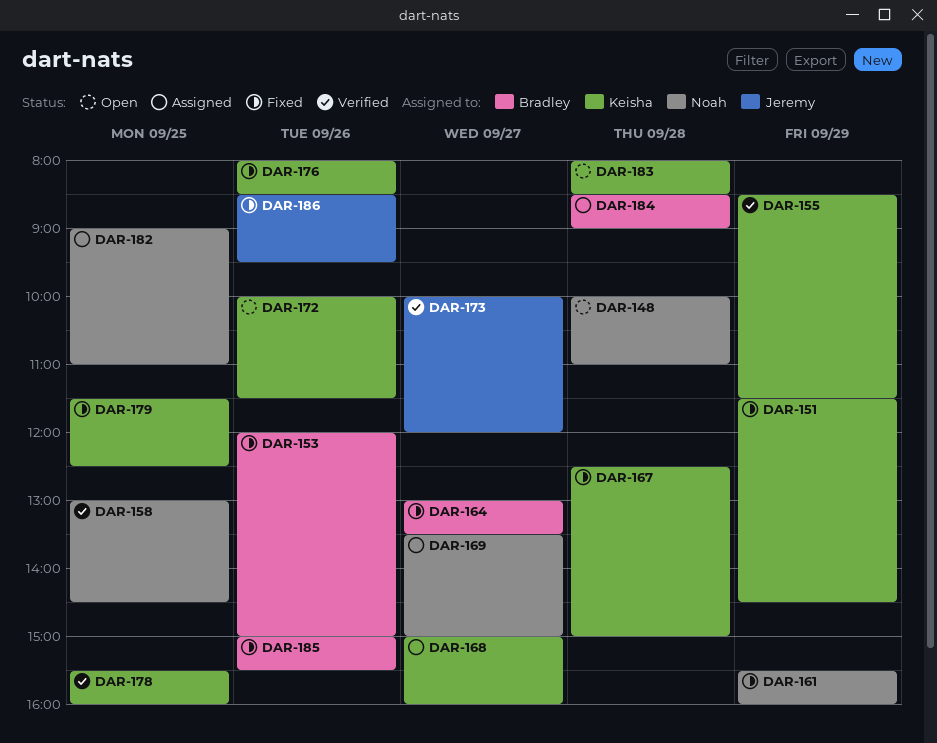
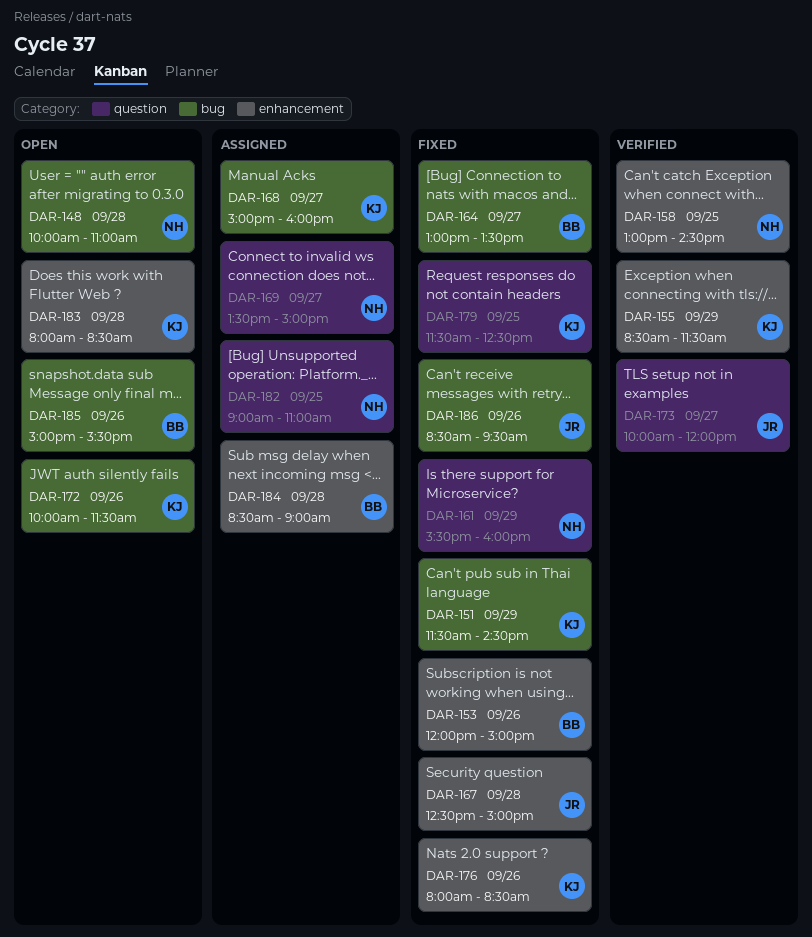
DAR-167, owner: Keisha -> Jeremy
DAR-178: present -> none
DAR-185, status: Fixed -> Open

